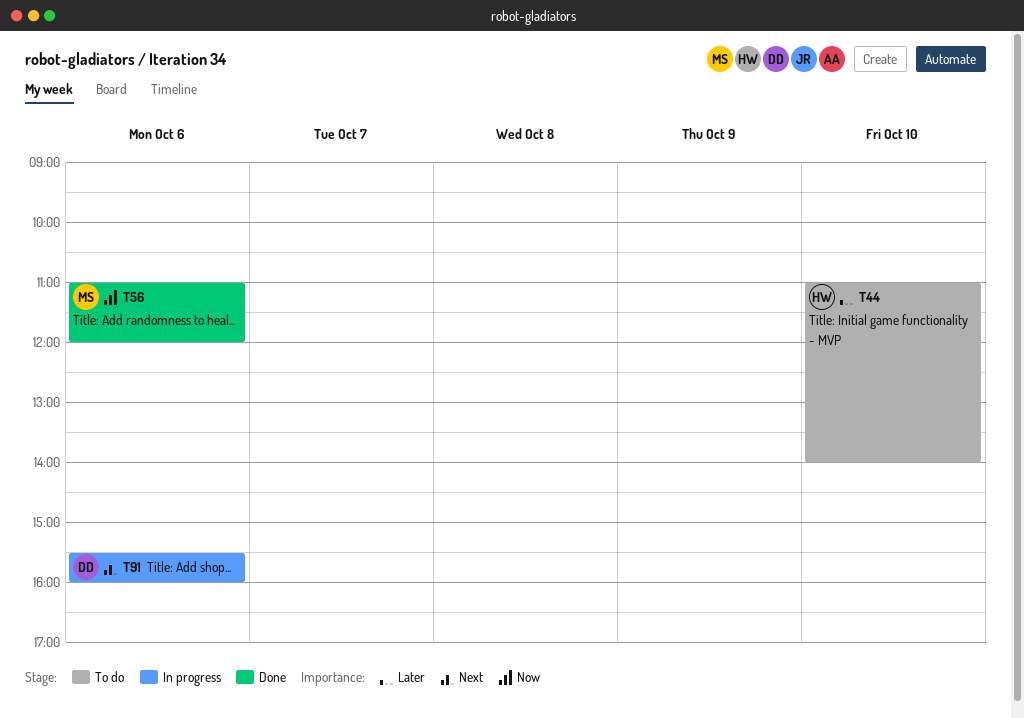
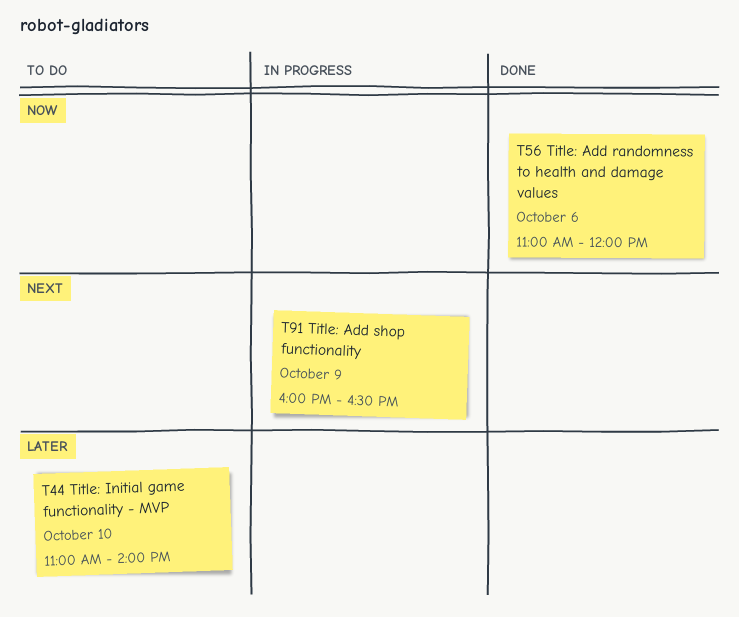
T91, day: Oct 6 -> Oct 9
T91, begins: 15:30 -> 16:00
T91, ends: 16:00 -> 16:30

